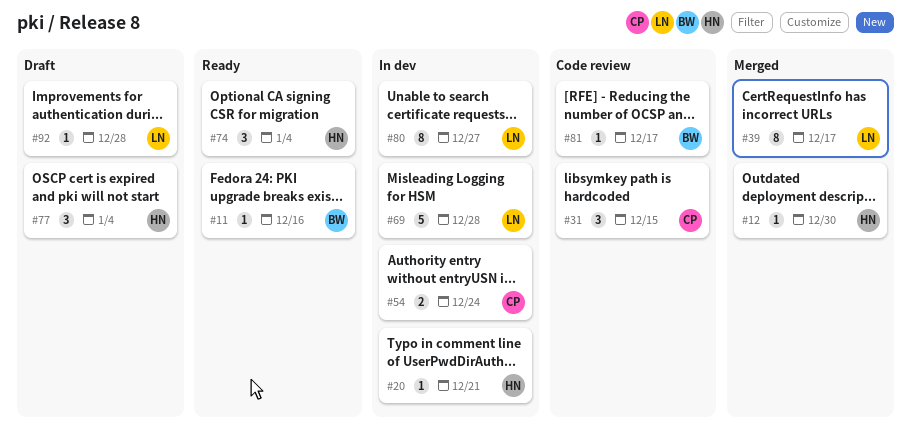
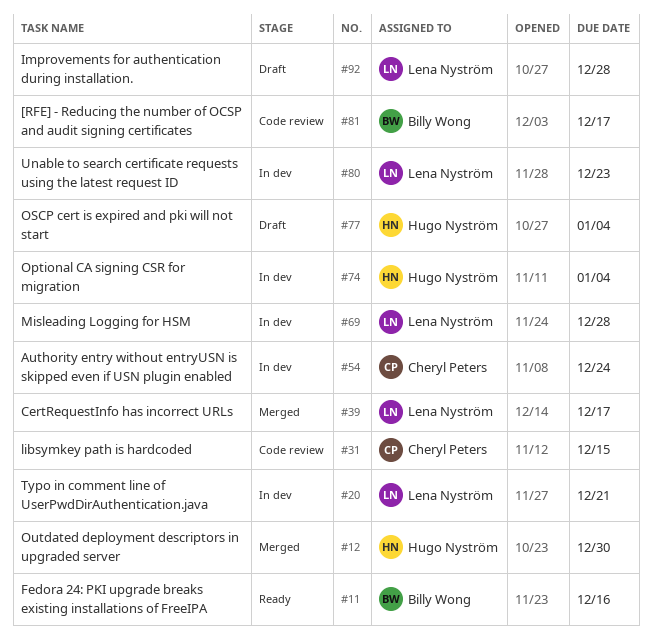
#20, owner: Hugo Nyström -> Lena Nyström
#74, status: Ready -> In dev
#80, due: Dec 27 -> Dec 23

